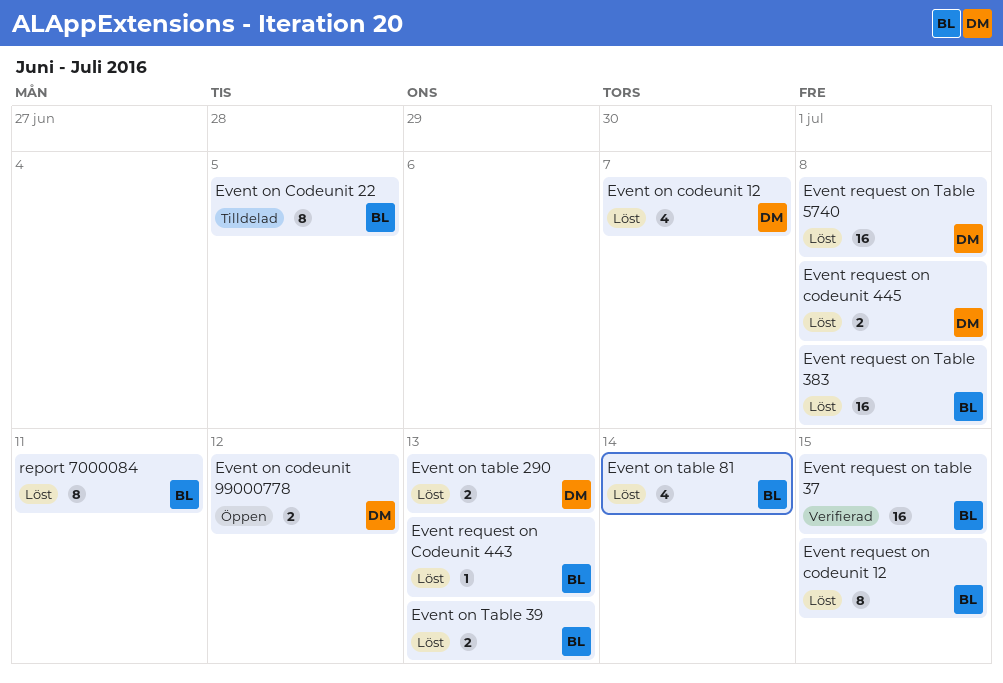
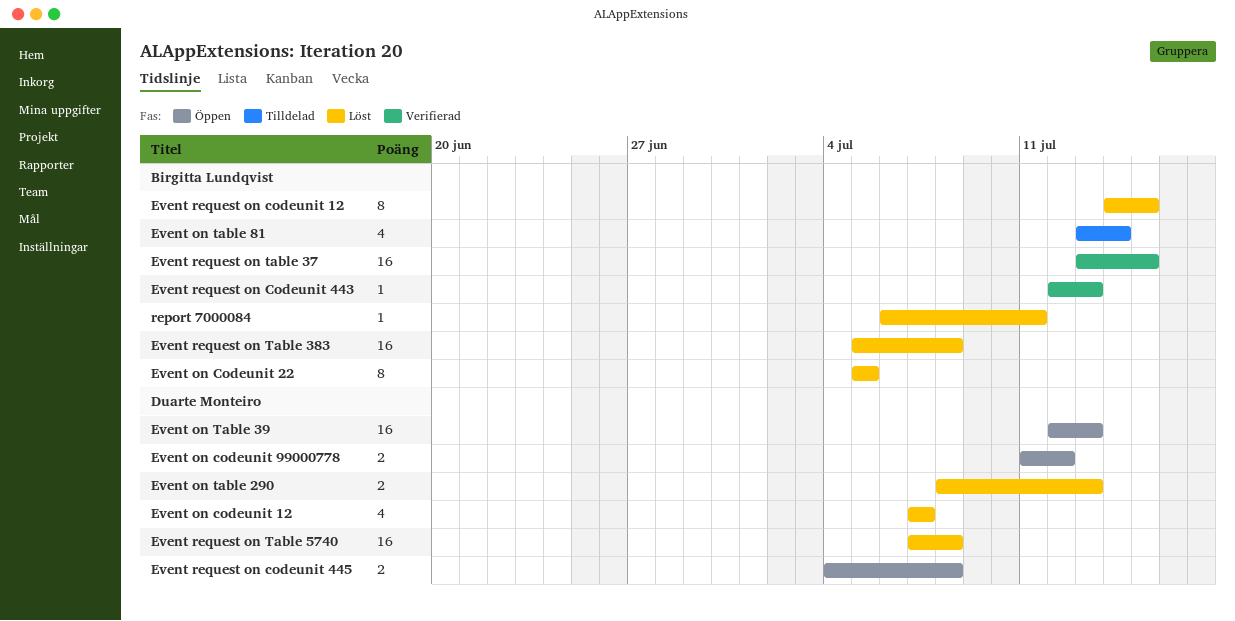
Event on Codeunit 22, status: Tilldelad -> Löst
Event on Table 39, status: Löst -> Öppen
Event on Table 39, owner: Birgitta Lundqvist -> Duarte Monteiro
Event on Table 39, estimate: 2 -> 16
Event on table 81, status: Löst -> Tilldelad
Event request on Codeunit 443, status: Löst -> Verifierad
Event request on codeunit 445, status: Löst -> Öppen
report 7000084, estimate: 8 -> 1

